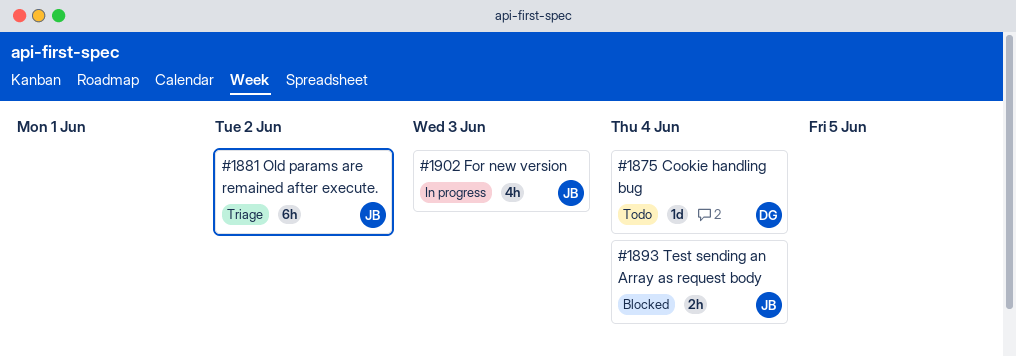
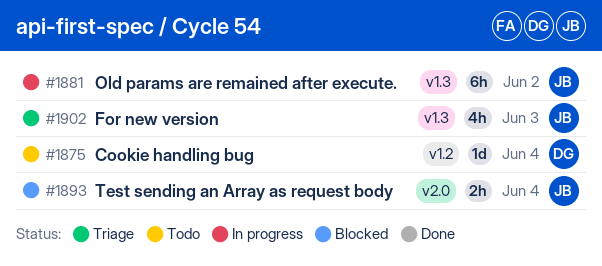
#1881, status: Triage -> In progress
#1902, status: In progress -> Triage

